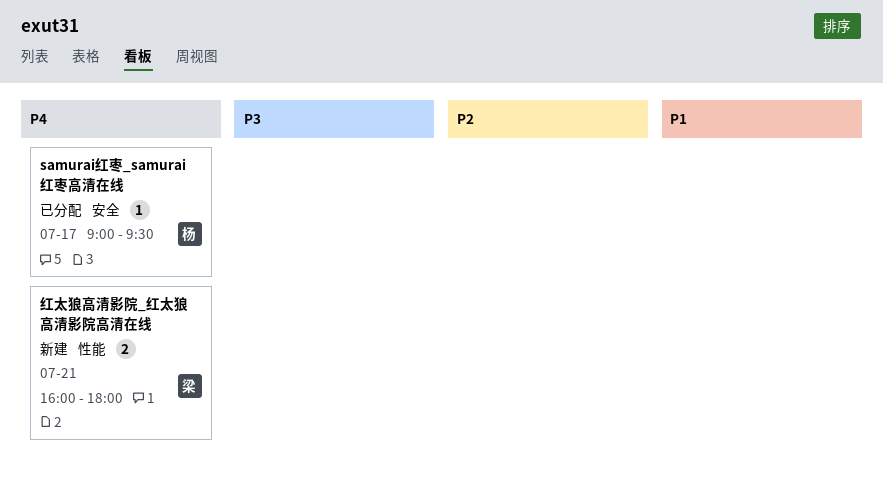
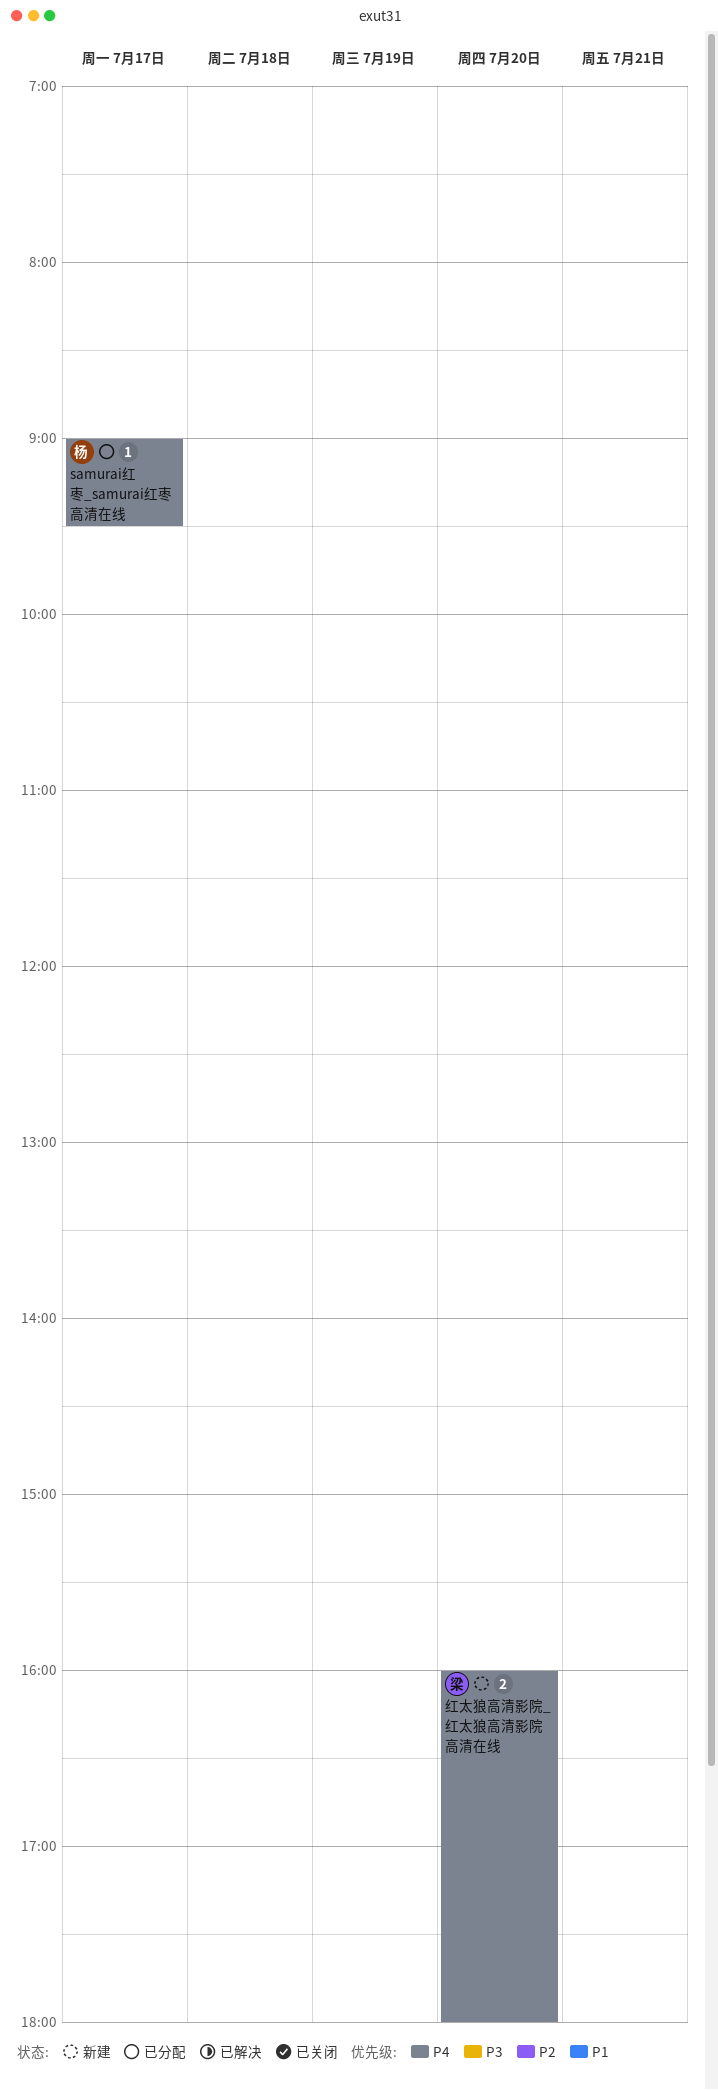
红太狼高清影院_红太狼高清影院高清在线, day: Jul 21 -> Jul 20

